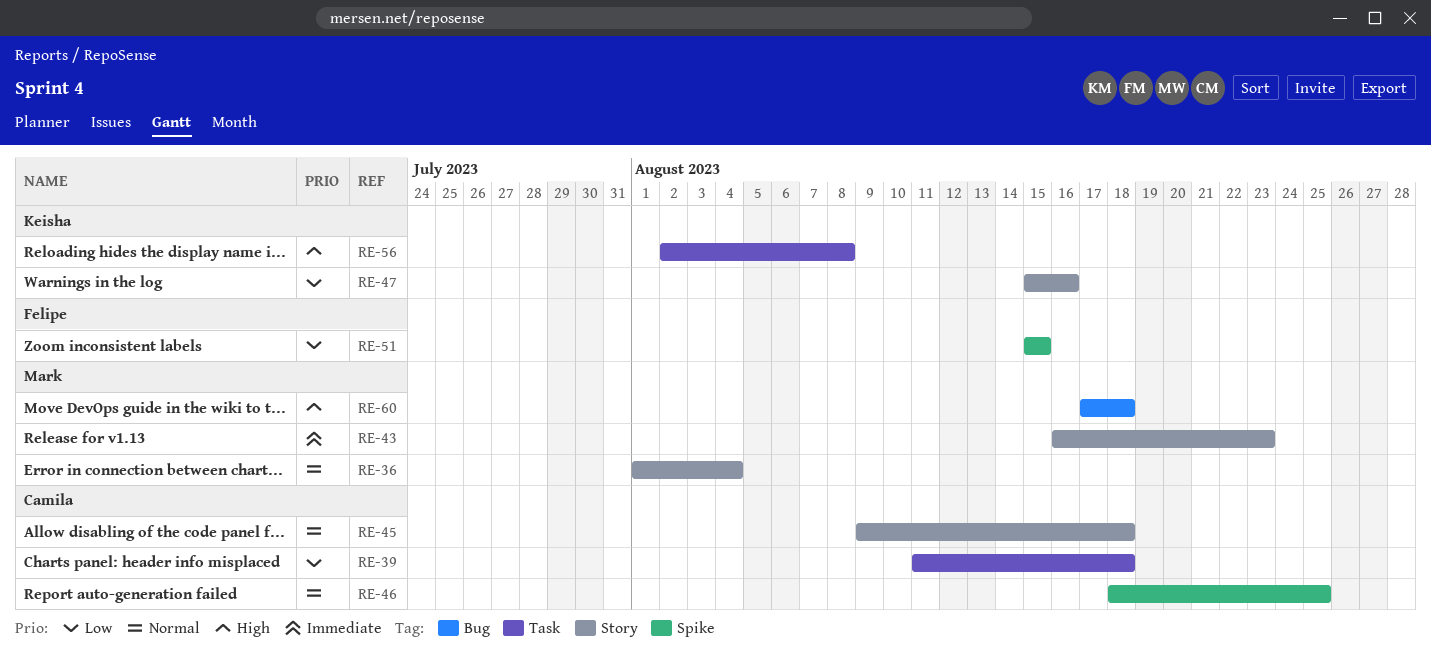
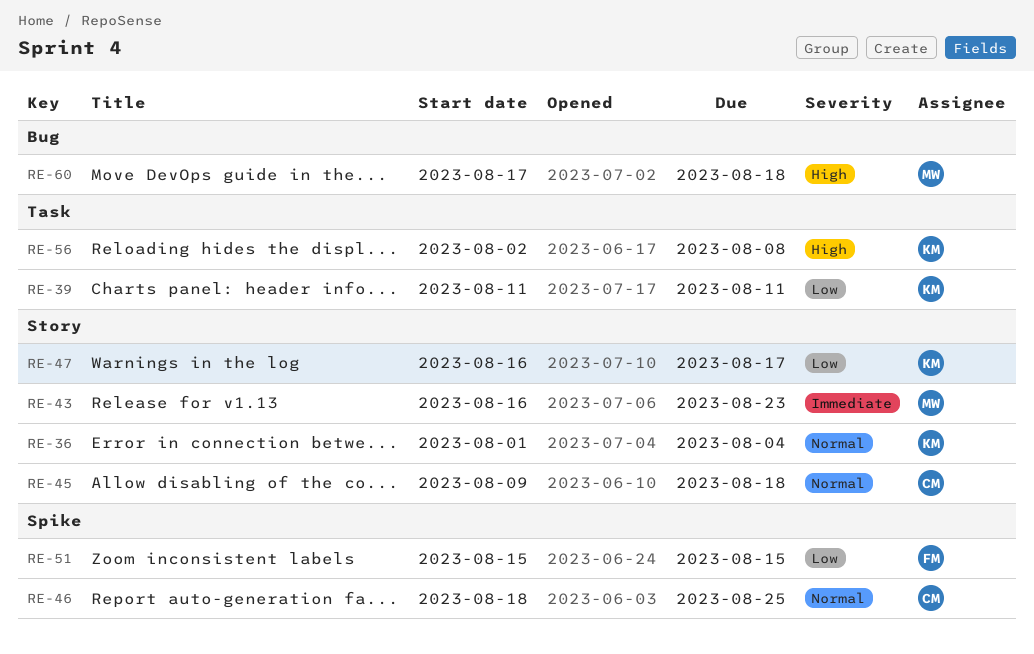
RE-36, owner: Mark -> Keisha
RE-39, owner: Camila -> Keisha
RE-39, due: Aug 18 -> Aug 11
RE-47, start: Aug 15 -> Aug 16
RE-47, due: Aug 16 -> Aug 17

